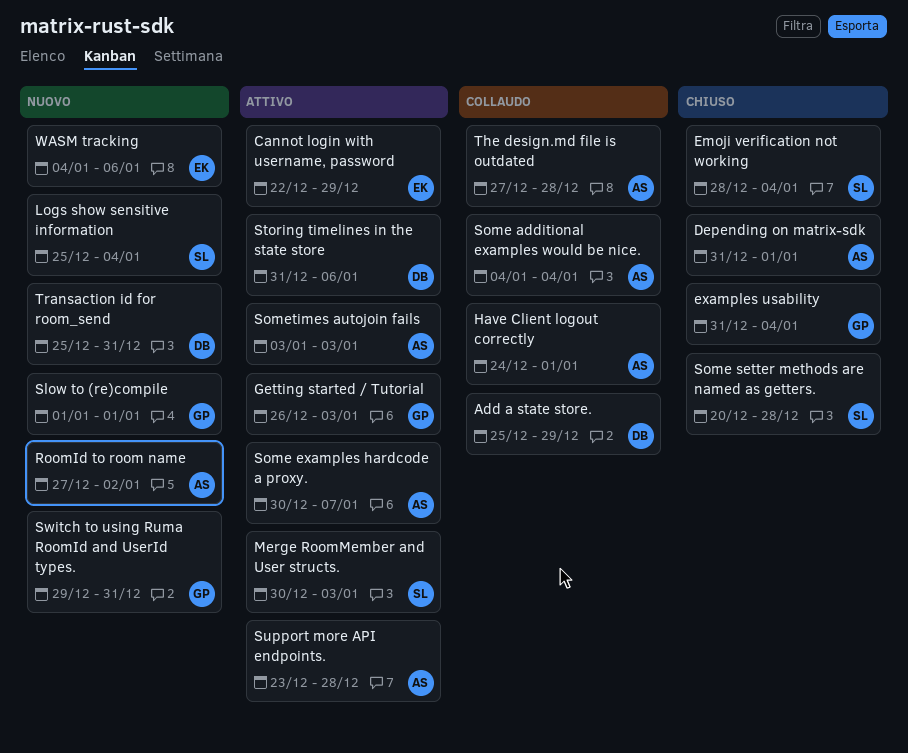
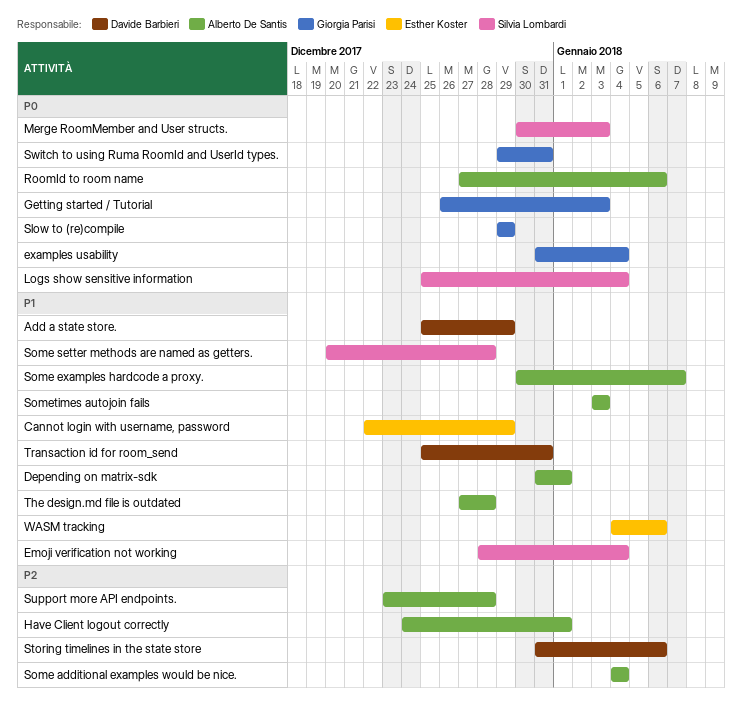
RoomId to room name, due: Jan 2 -> Jan 6
Slow to (re)compile, start: Jan 1 -> Dec 29
Slow to (re)compile, due: Jan 1 -> Dec 29

